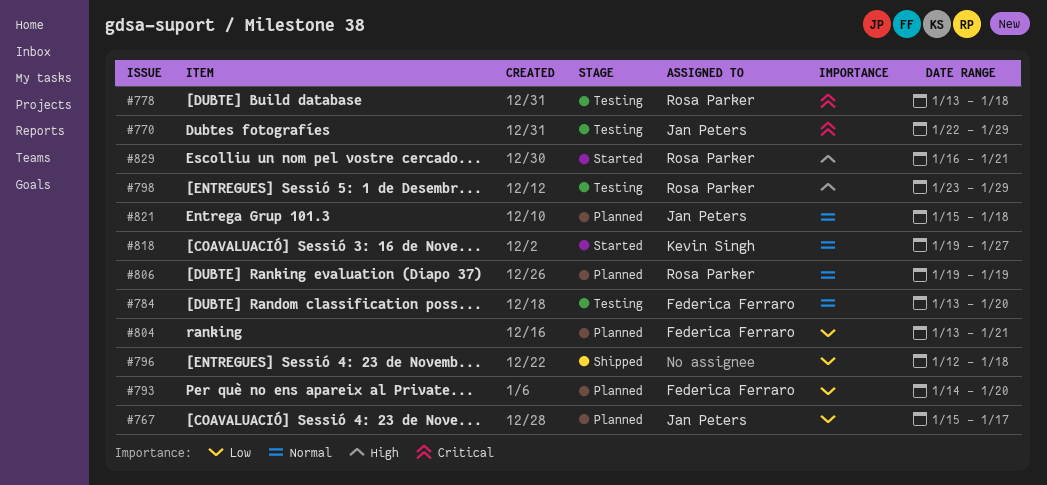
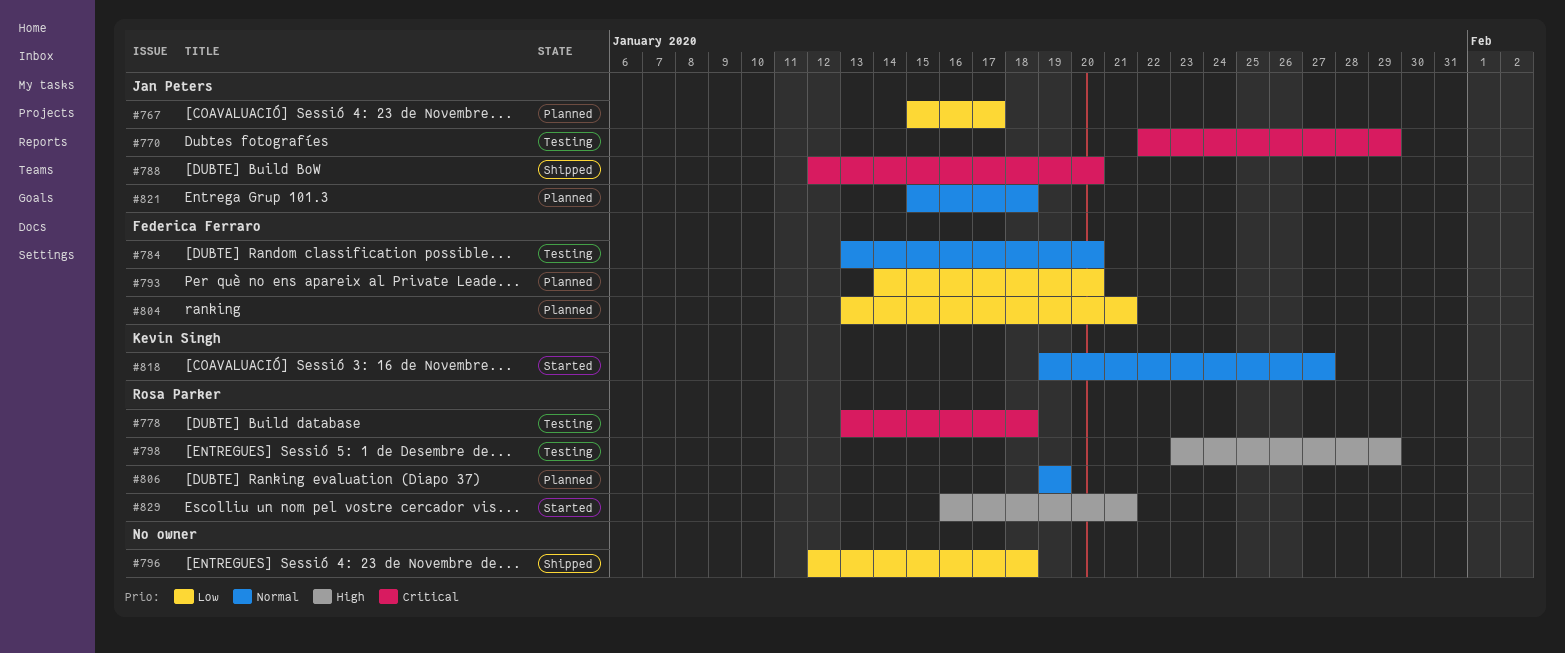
#788: none -> present

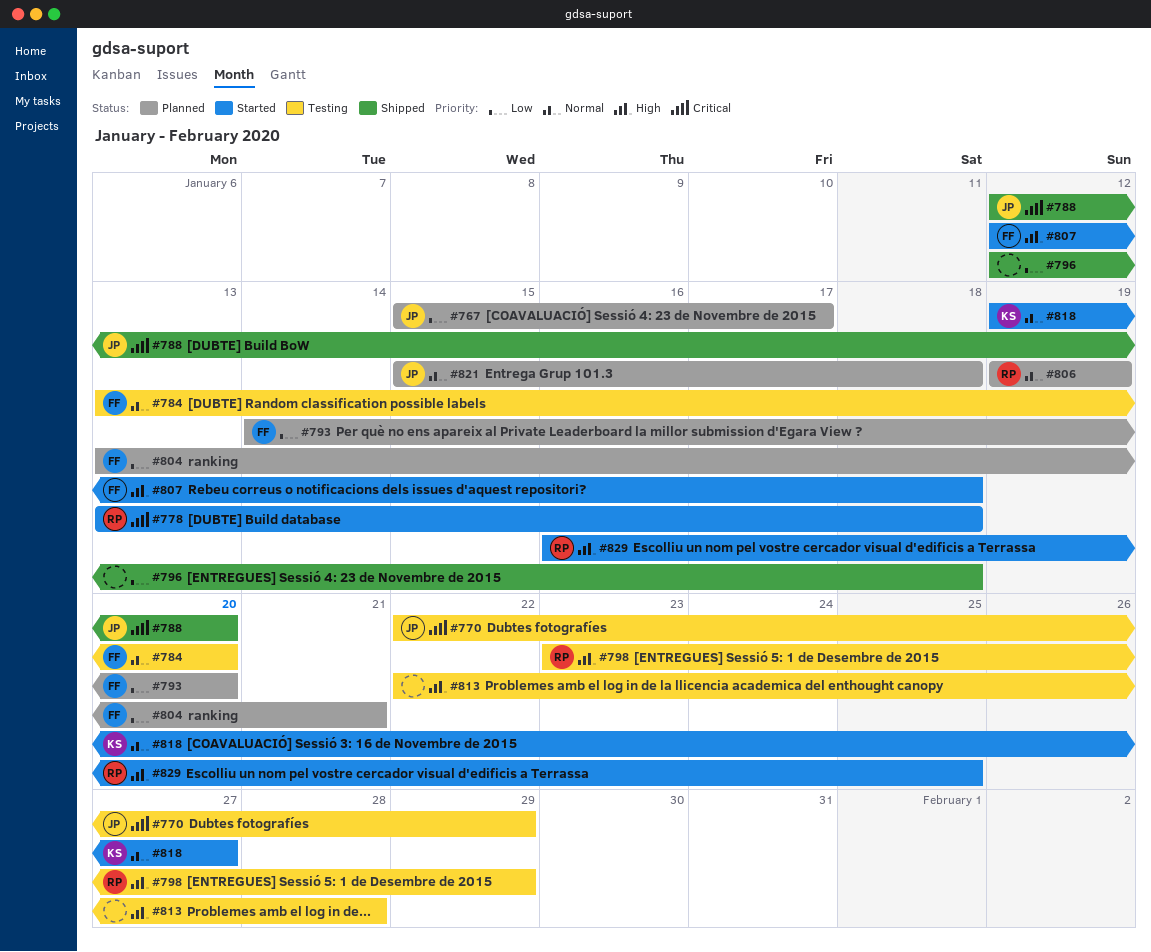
#778, status: Testing -> Started
#807: none -> present
#813: none -> present
#829, due: Jan 21 -> Jan 25

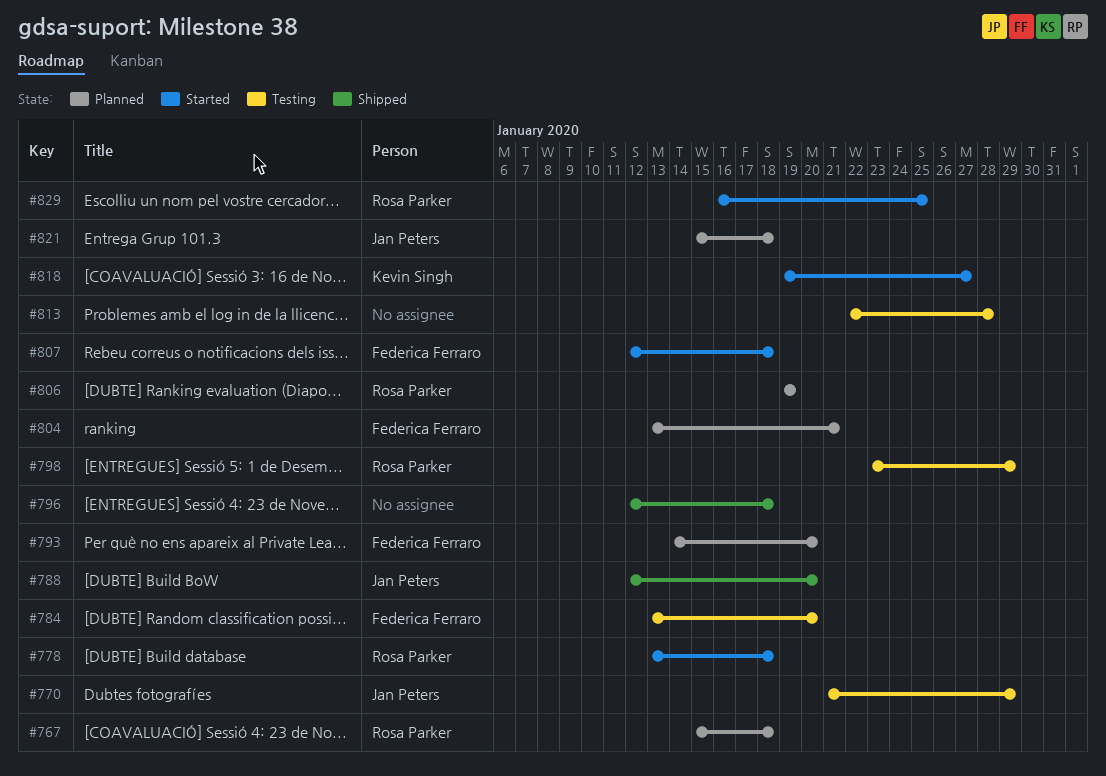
#767, owner: Jan Peters -> Rosa Parker
#767, due: Jan 17 -> Jan 18
#770, start: Jan 22 -> Jan 21

